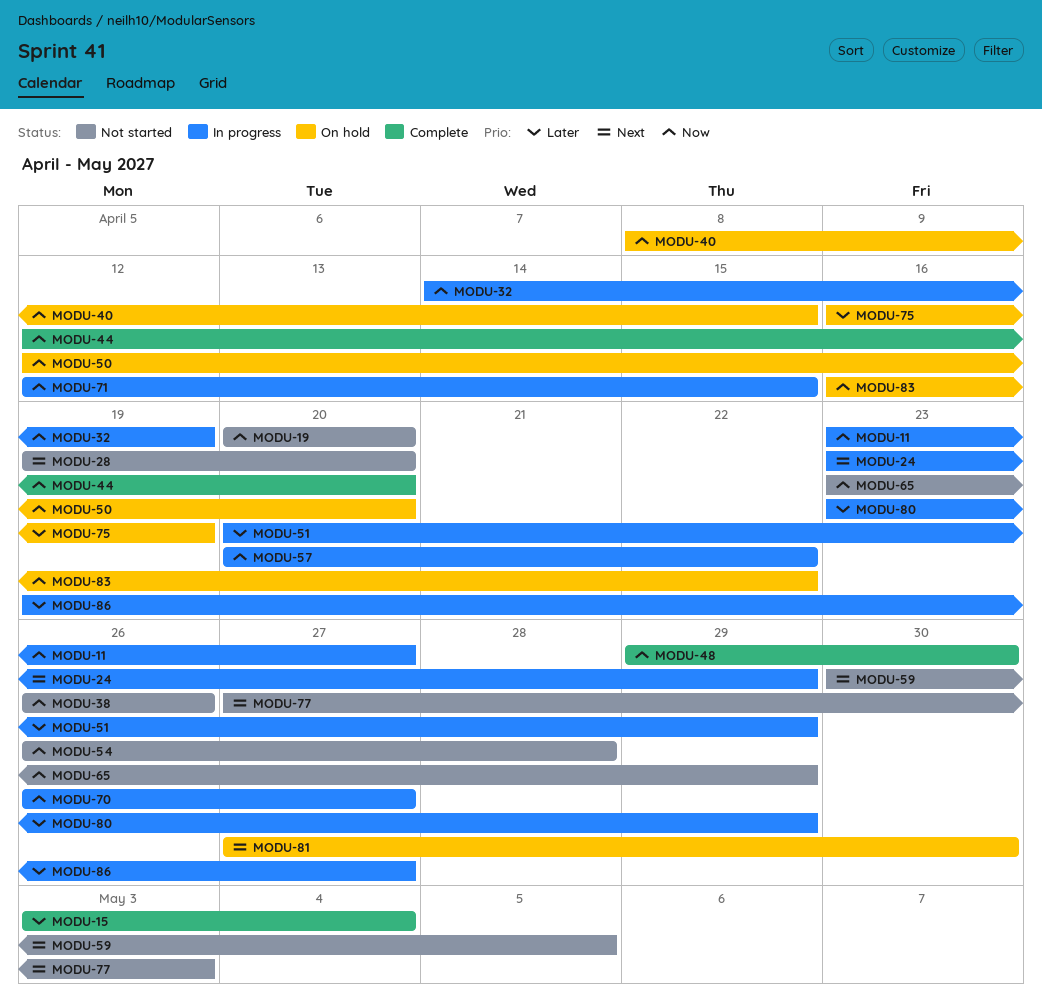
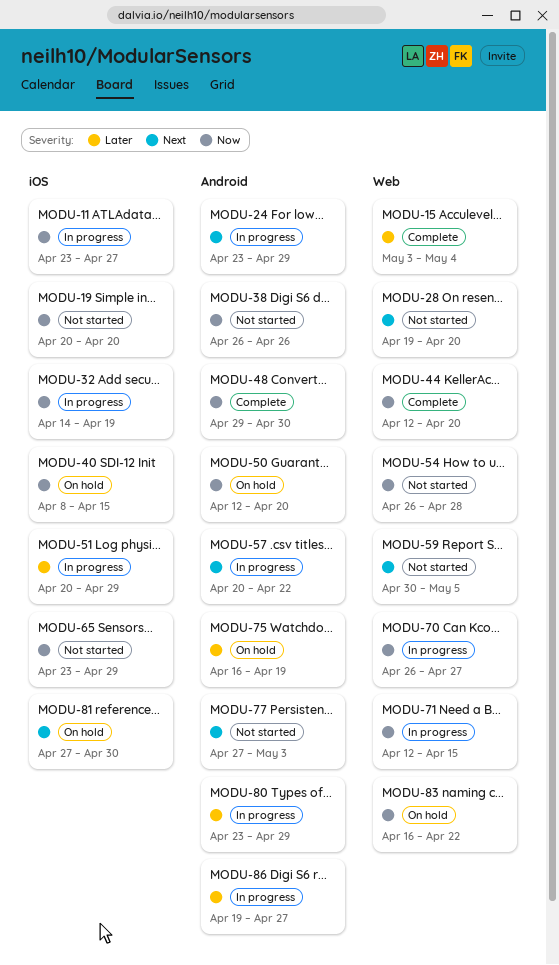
MODU-57, priority: Now -> Next

